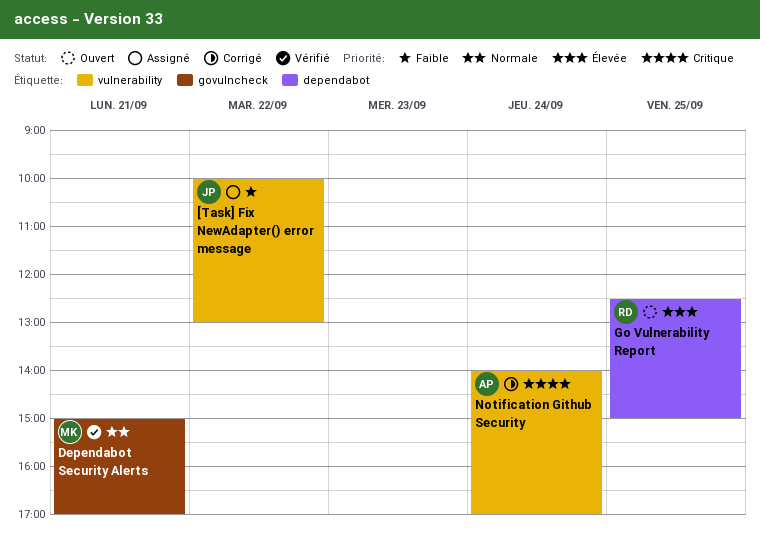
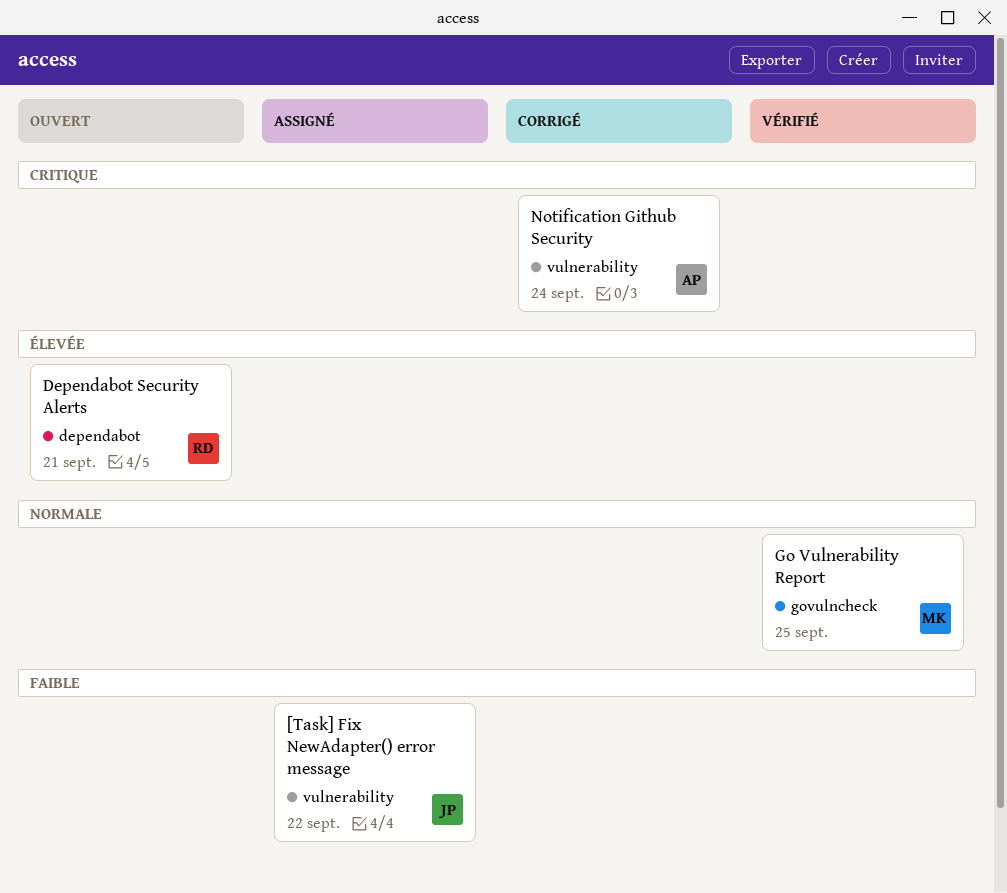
Dependabot Security Alerts, status: Vérifié -> Ouvert
Dependabot Security Alerts, owner: MK -> RD
Dependabot Security Alerts, priority: Normale -> Élevée
Dependabot Security Alerts, label: govulncheck -> dependabot
Go Vulnerability Report, status: Ouvert -> Vérifié
Go Vulnerability Report, owner: RD -> MK
Go Vulnerability Report, priority: Élevée -> Normale
Go Vulnerability Report, label: dependabot -> govulncheck

